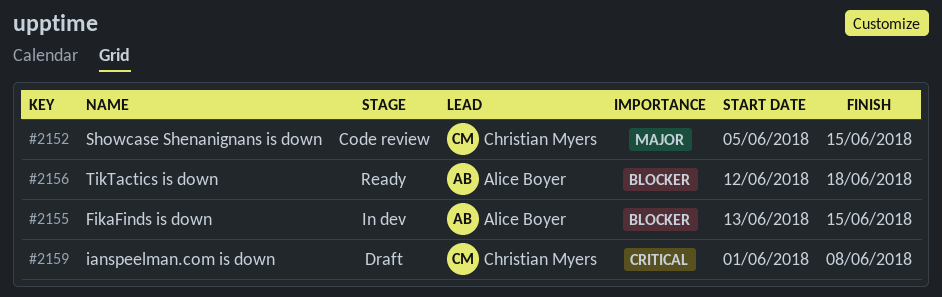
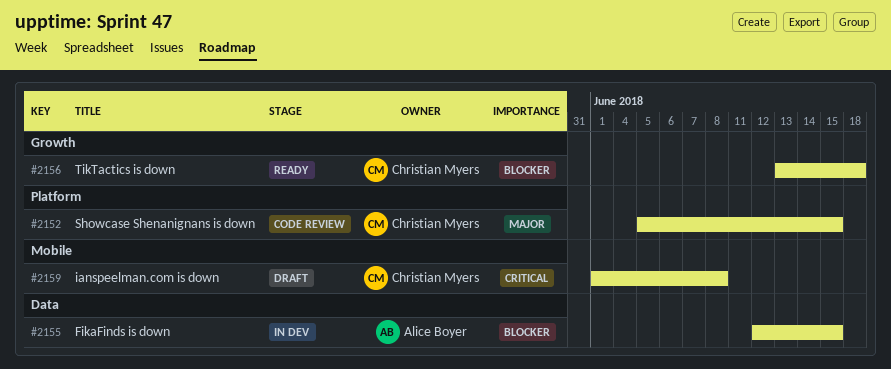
#2155, start: Jun 13 -> Jun 12
#2156, owner: Alice Boyer -> Christian Myers
#2156, start: Jun 12 -> Jun 13

